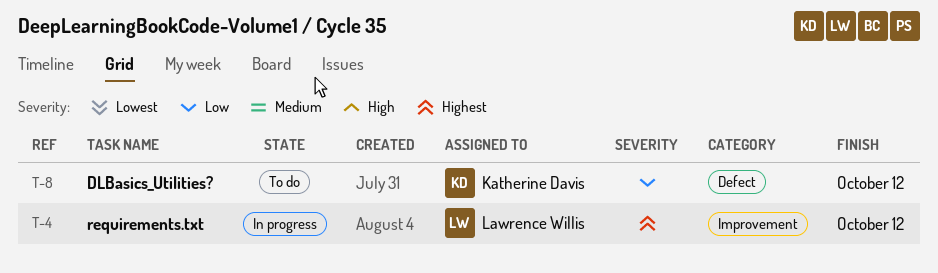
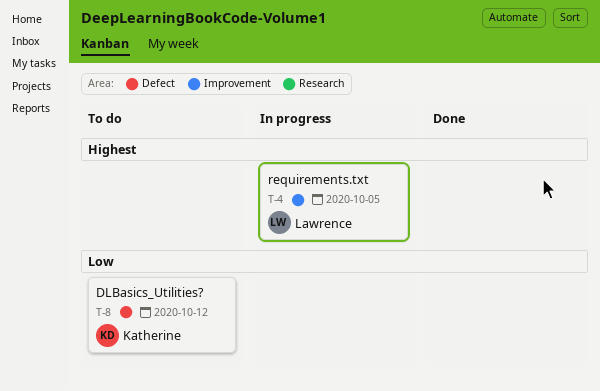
T-4, due: Oct 12 -> Oct 5

